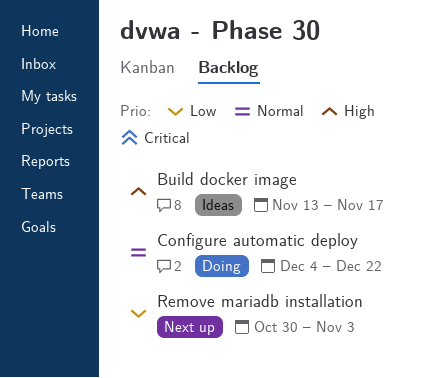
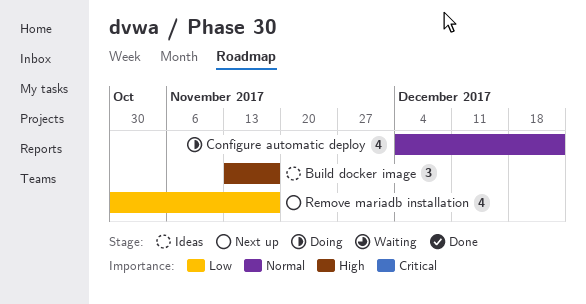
Remove mariadb installation, due: Nov 3 -> Nov 17

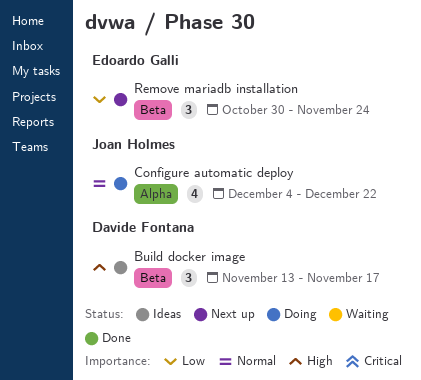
Remove mariadb installation, estimate: 4 -> 3
Remove mariadb installation, due: Nov 17 -> Nov 24

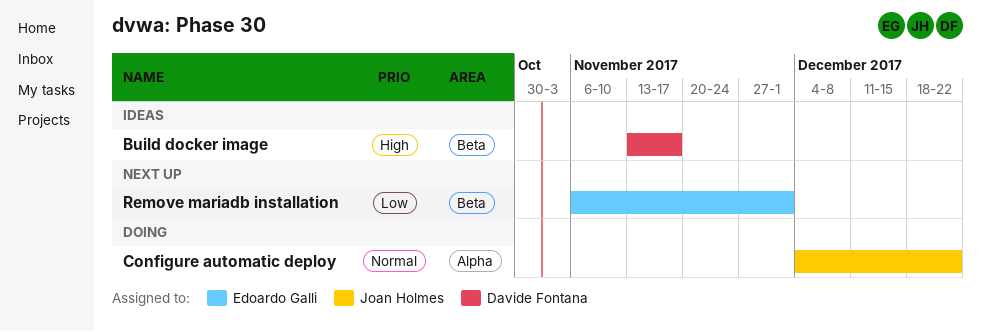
Remove mariadb installation, start: Oct 30 -> Nov 6
Remove mariadb installation, due: Nov 24 -> Dec 1

